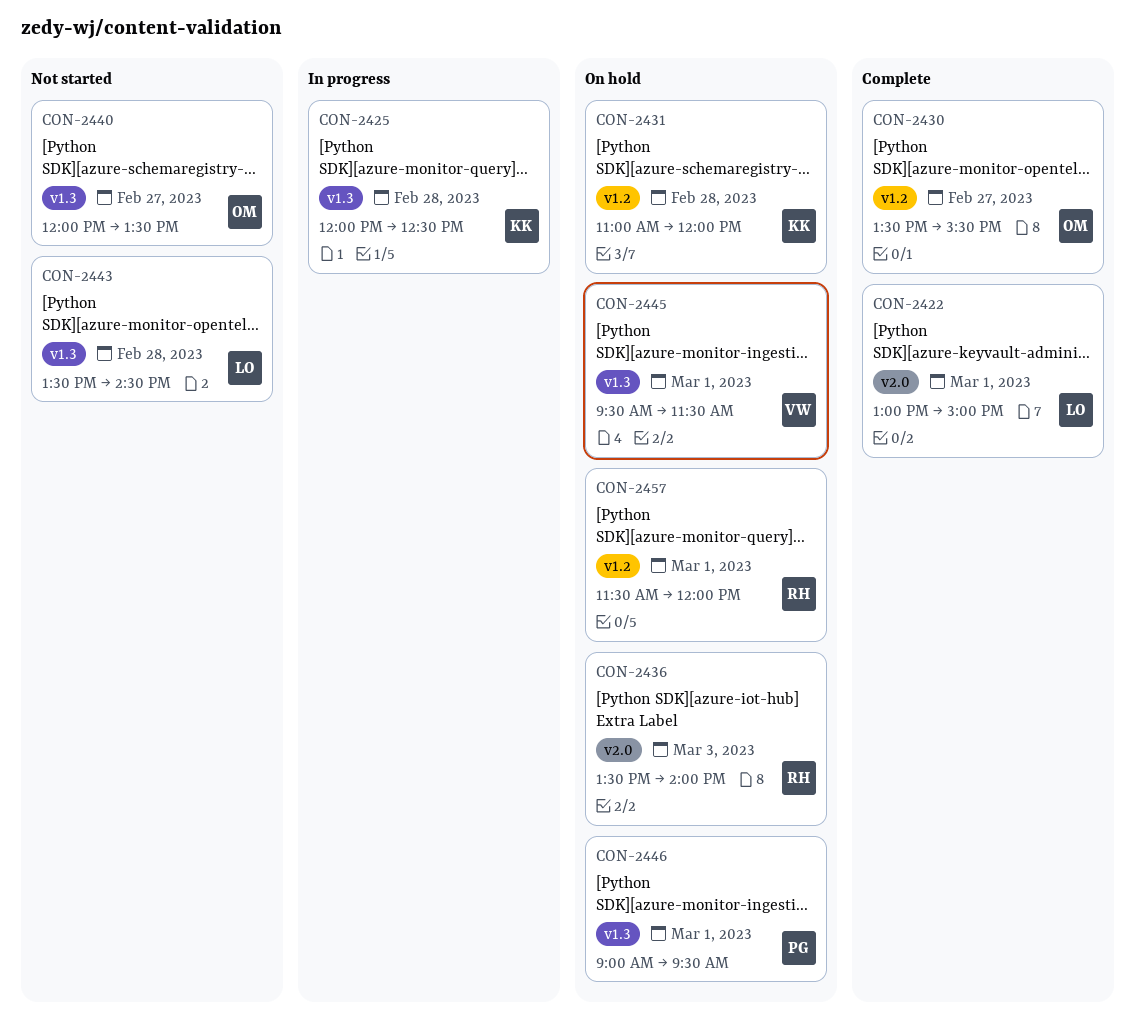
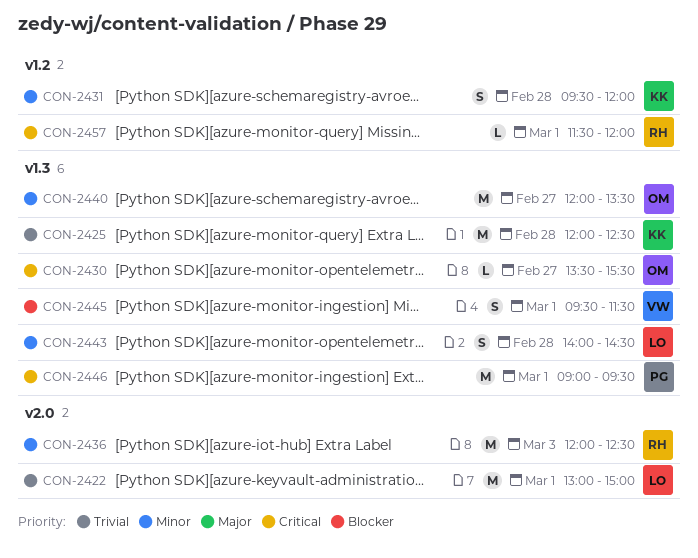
CON-2430, label: v1.2 -> v1.3
CON-2431, begins: 11:00 -> 09:30
CON-2436, begins: 13:30 -> 12:00
CON-2436, ends: 14:00 -> 12:30
CON-2443, begins: 13:30 -> 14:00

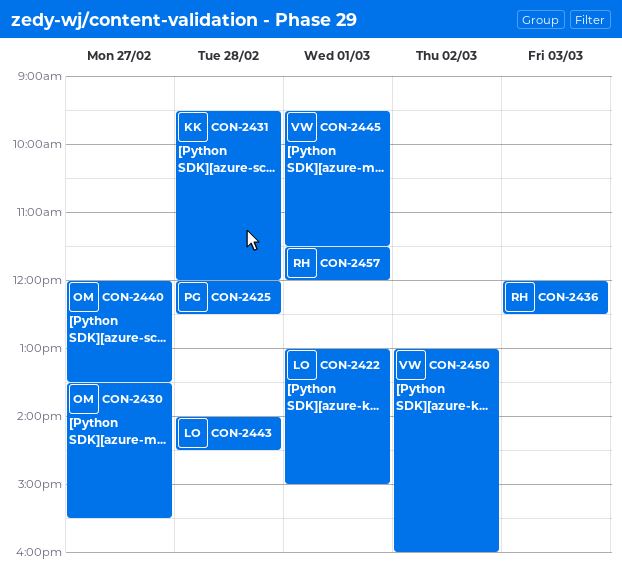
CON-2425, owner: KK -> PG
CON-2446: present -> none
CON-2450: none -> present

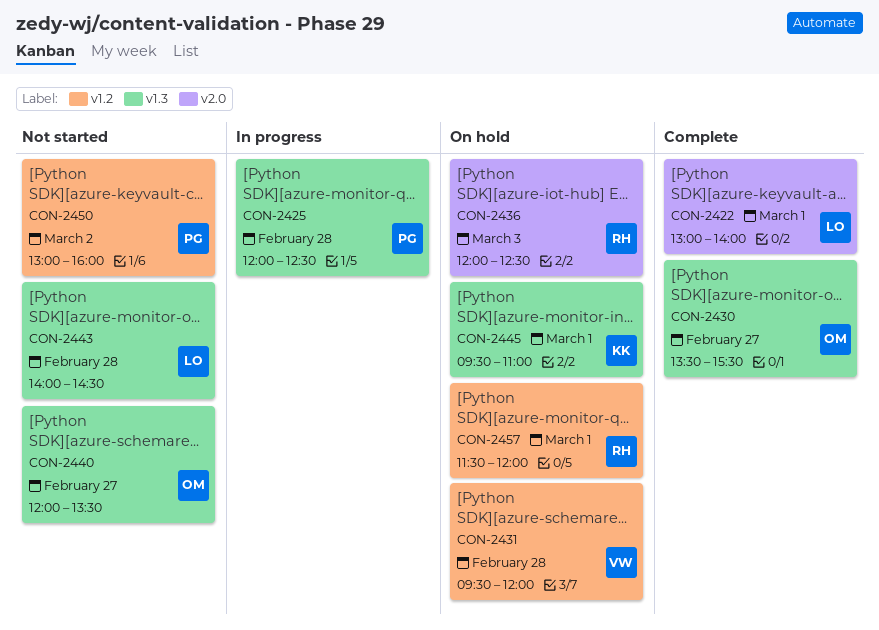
CON-2422, ends: 15:00 -> 14:00
CON-2431, owner: KK -> VW
CON-2445, owner: VW -> KK
CON-2445, ends: 11:30 -> 11:00
CON-2450, owner: VW -> PG

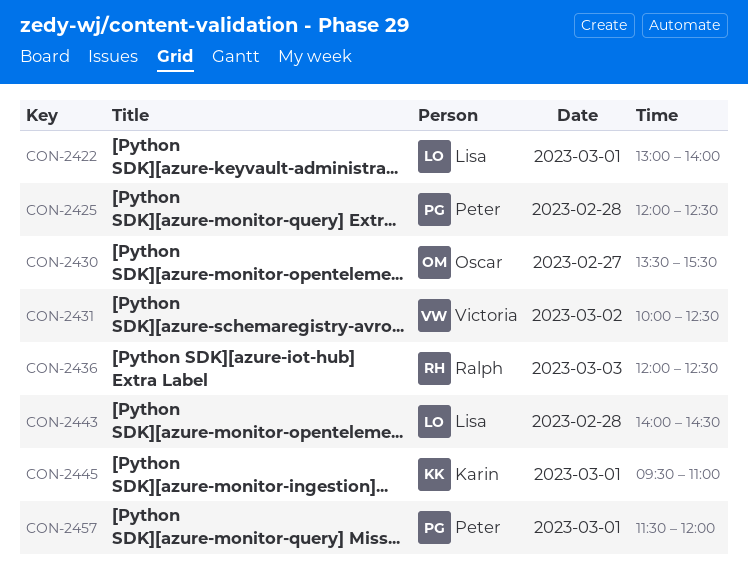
CON-2431, day: Feb 28 -> Mar 2
CON-2431, begins: 09:30 -> 10:00
CON-2431, ends: 12:00 -> 12:30
CON-2440: present -> none
CON-2450: present -> none
CON-2457, owner: Ralph -> Peter

